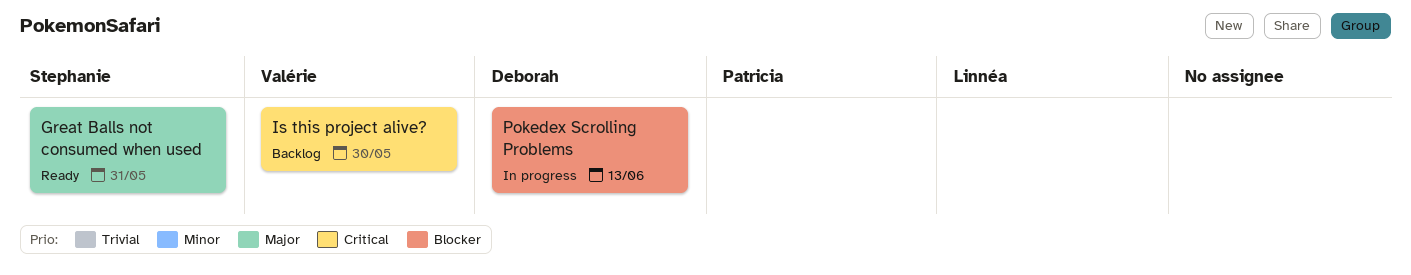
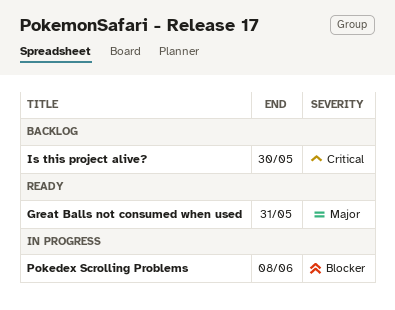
Pokedex Scrolling Problems, due: Jun 13 -> Jun 8

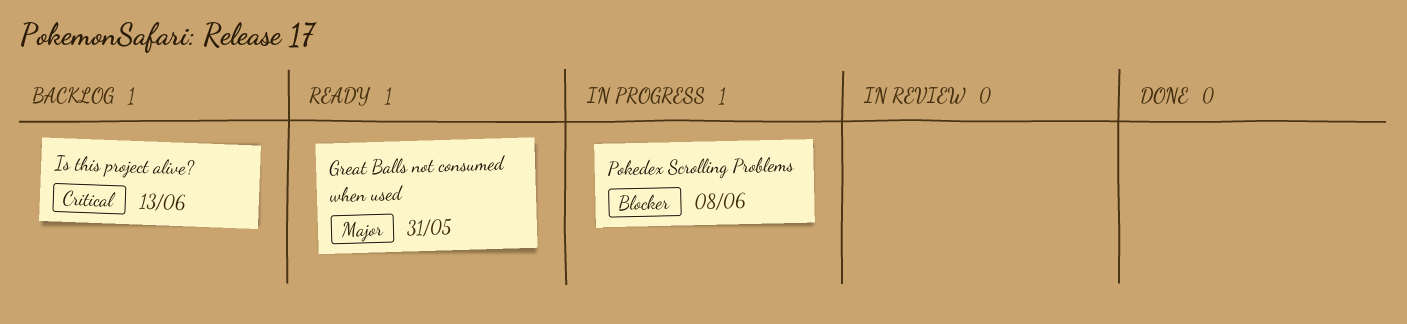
Is this project alive?, due: May 30 -> Jun 13

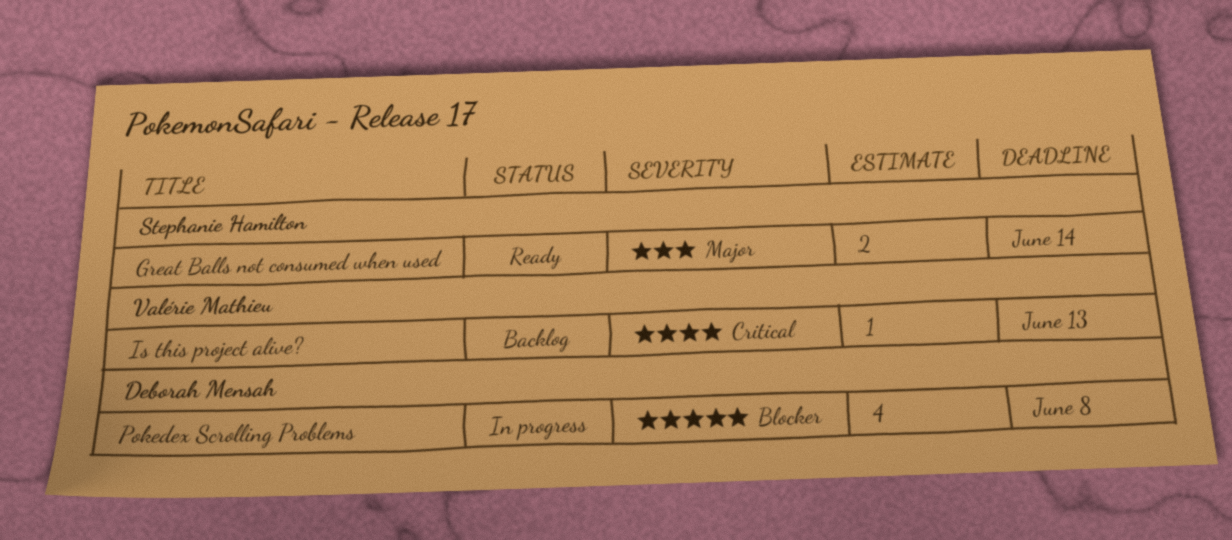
Great Balls not consumed when used, due: May 31 -> Jun 14

